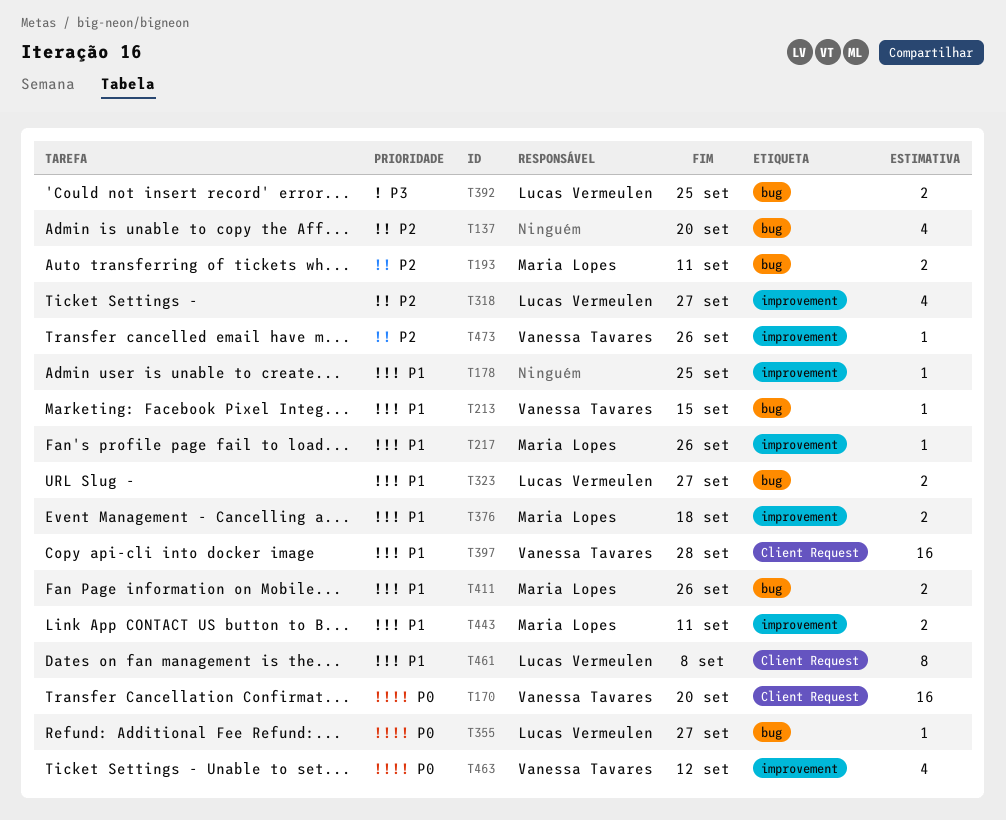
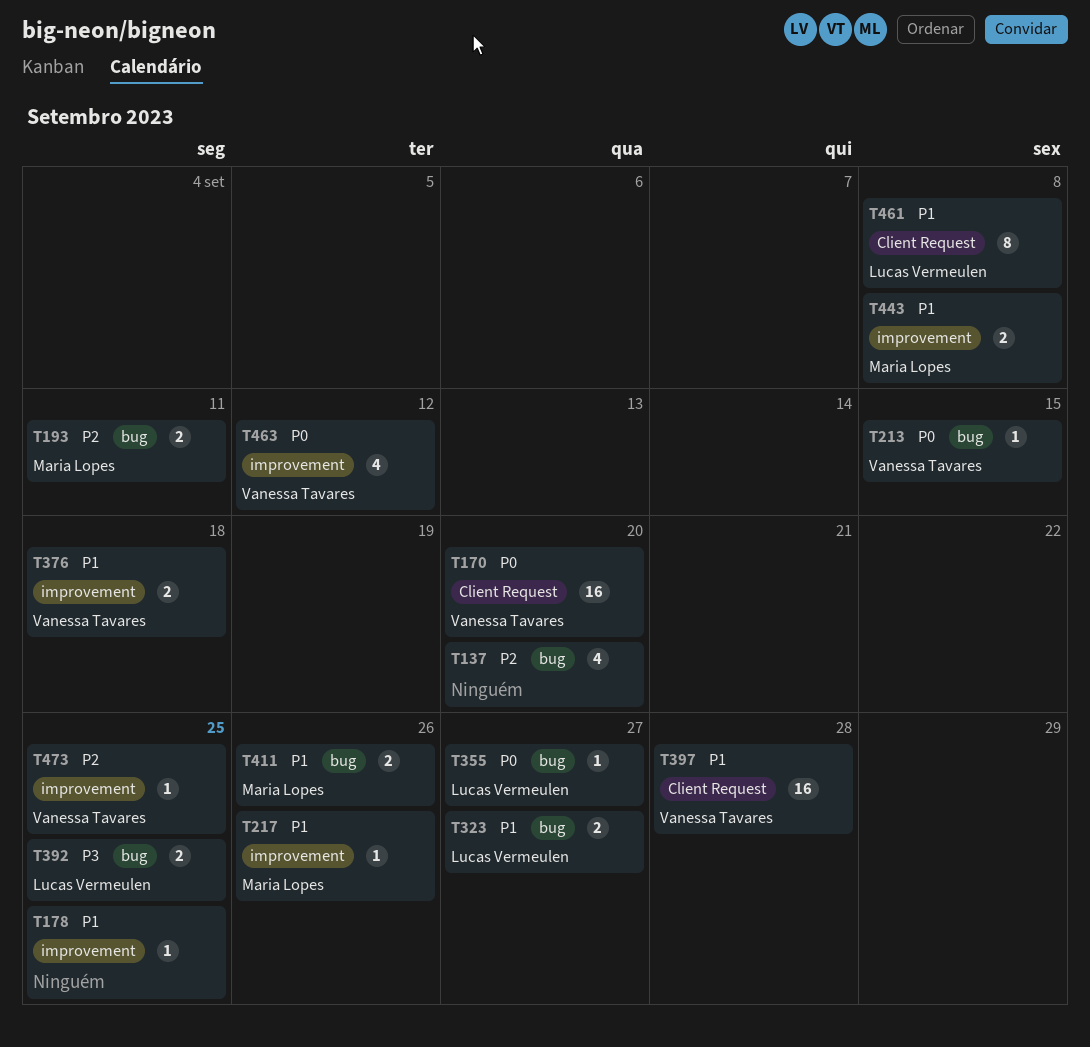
T213, priority: P1 -> P0
T318: present -> none
T376, owner: Maria Lopes -> Vanessa Tavares
T443, due: Sep 11 -> Sep 8
T473, due: Sep 26 -> Sep 25

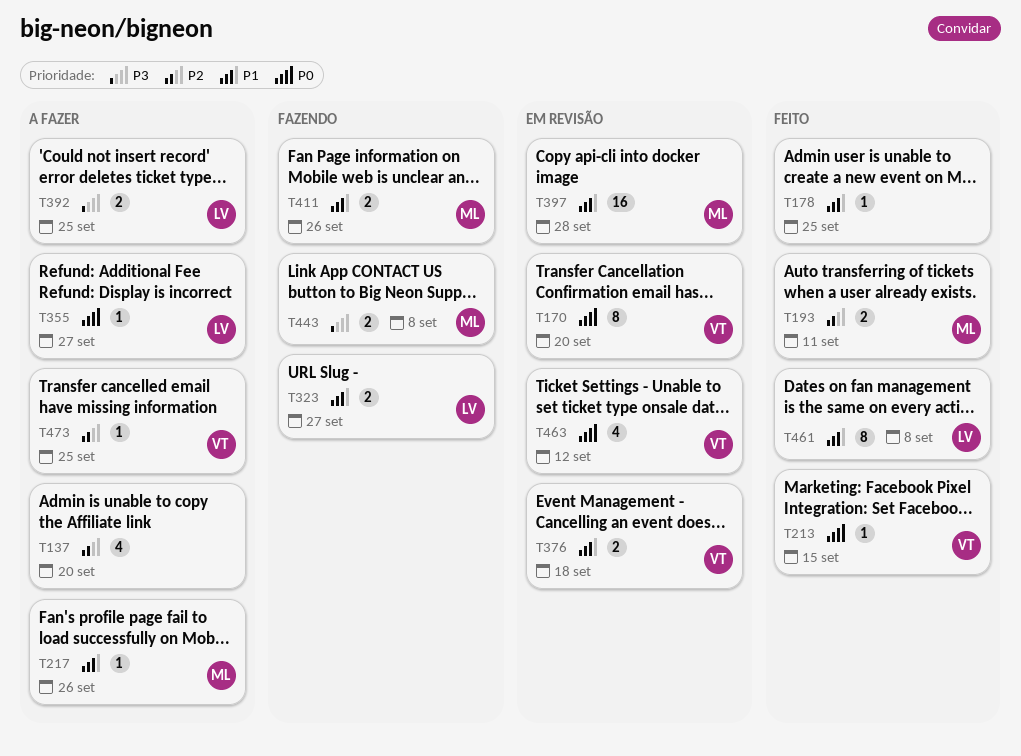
T170, estimate: 16 -> 8
T397, owner: Vanessa Tavares -> Maria Lopes
T443, priority: P1 -> P3

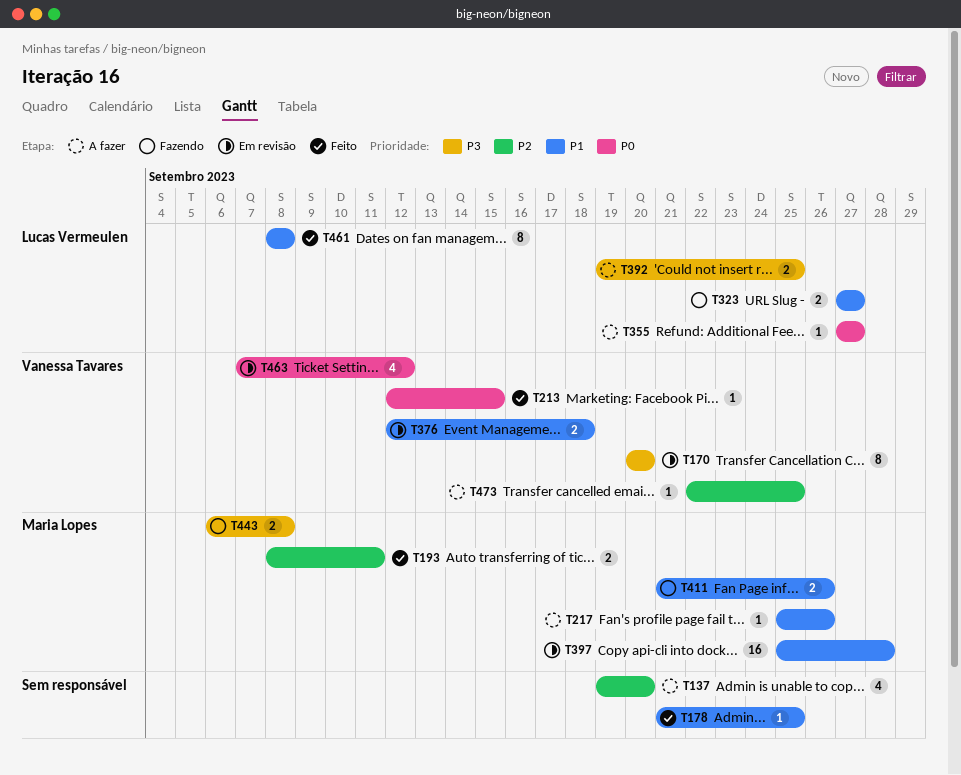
T170, priority: P0 -> P3

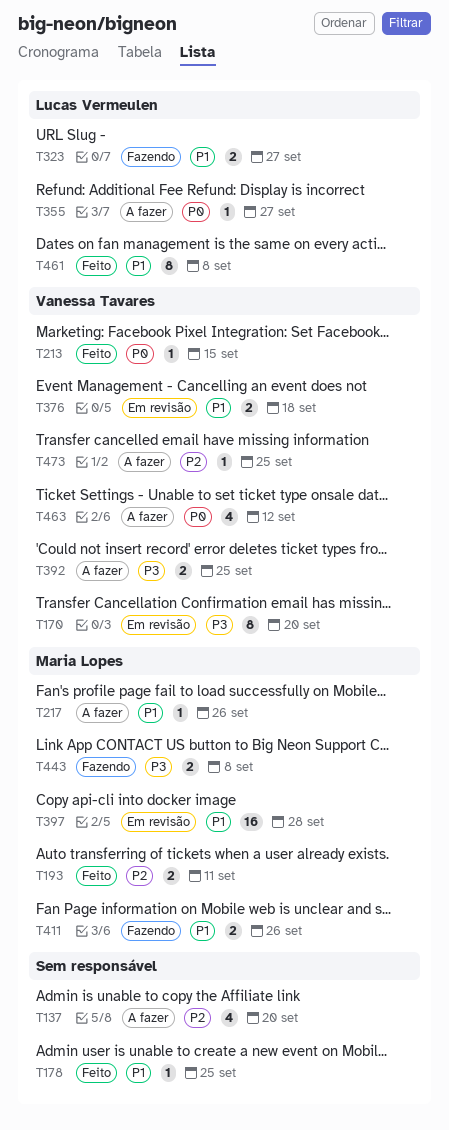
T392, owner: Lucas Vermeulen -> Vanessa Tavares
T463, status: Em revisão -> A fazer

